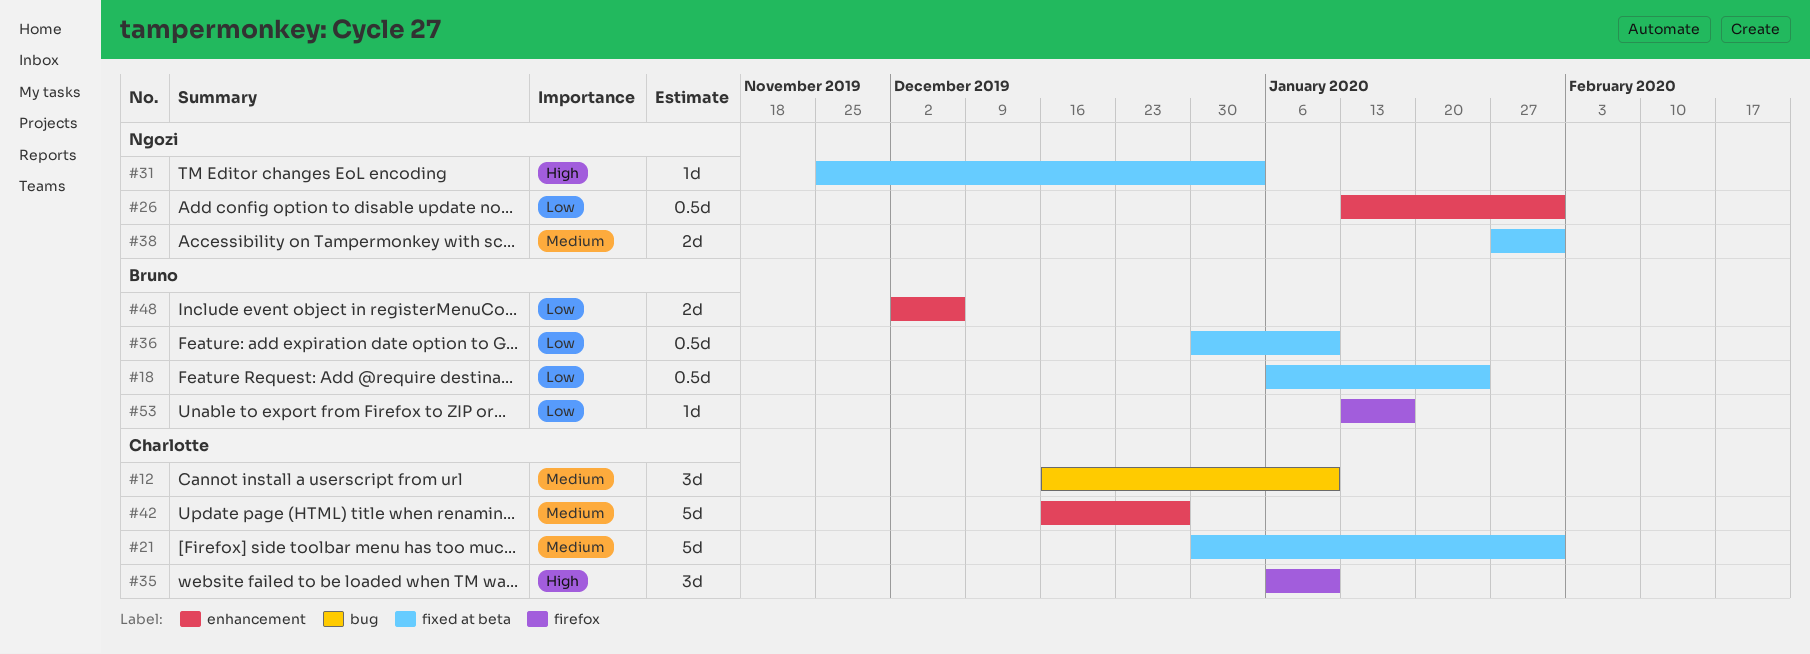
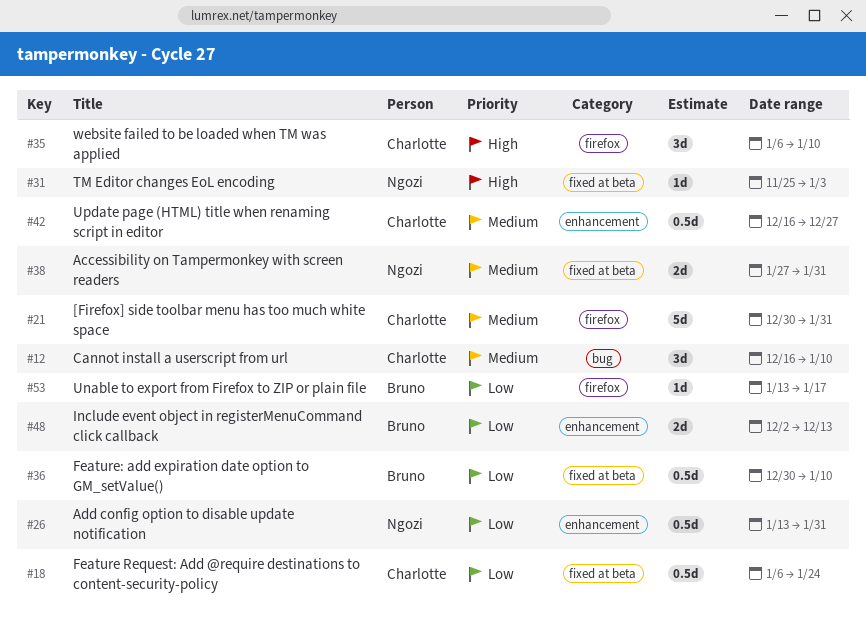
#18, owner: Bruno -> Charlotte
#21, label: fixed at beta -> firefox
#42, estimate: 5d -> 0.5d
#48, due: Dec 6 -> Dec 13

